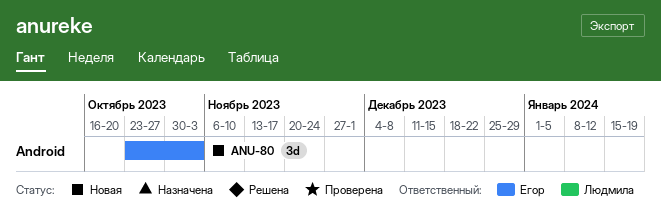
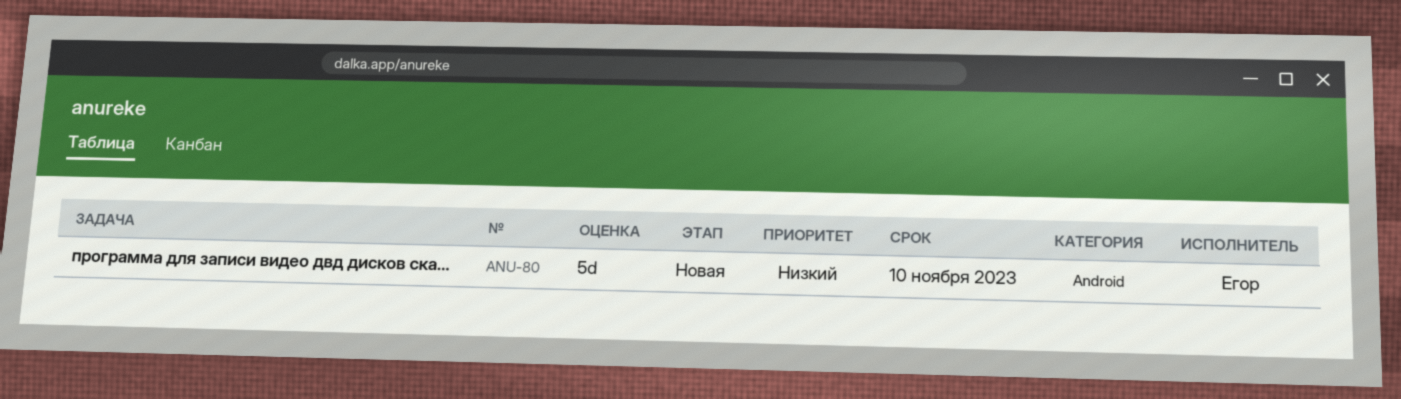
ANU-80, estimate: 3d -> 5d
ANU-80, due: Nov 3 -> Nov 10

